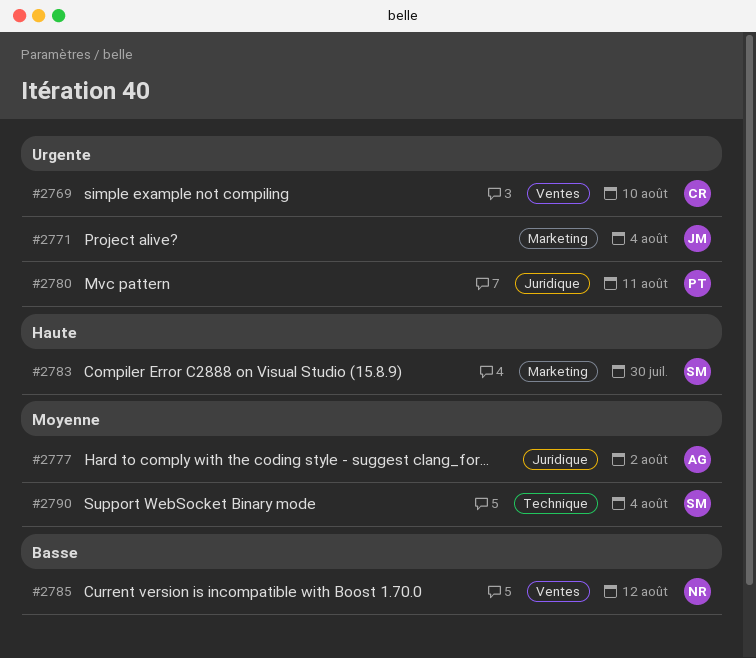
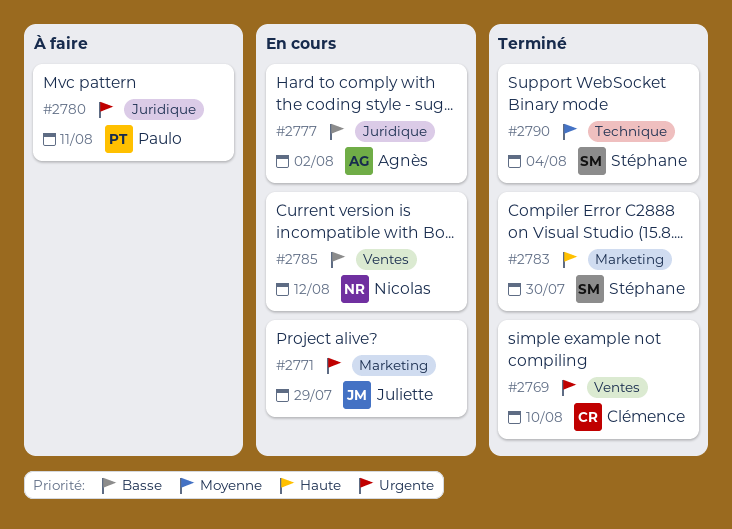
#2771, due: Aug 4 -> Jul 29
#2777, priority: Moyenne -> Basse

